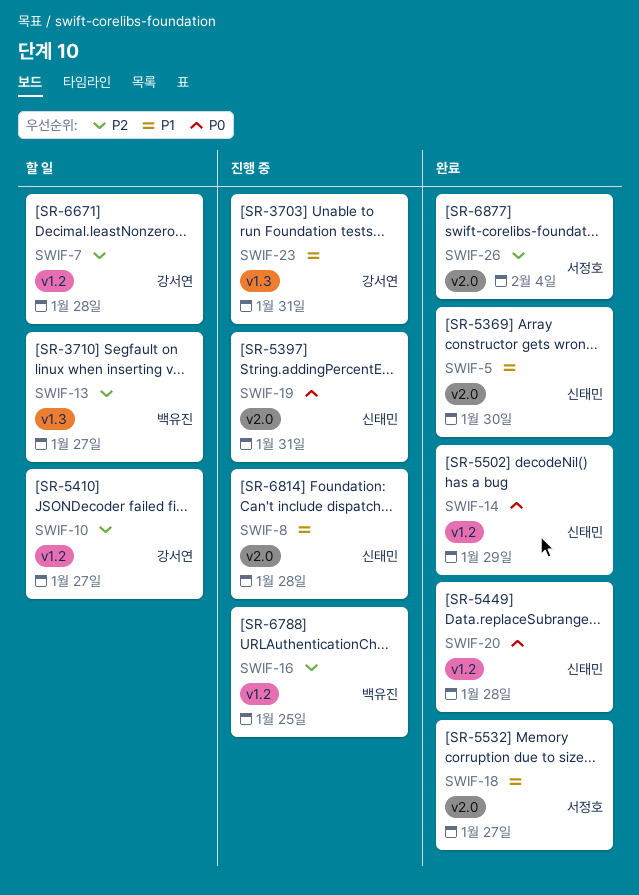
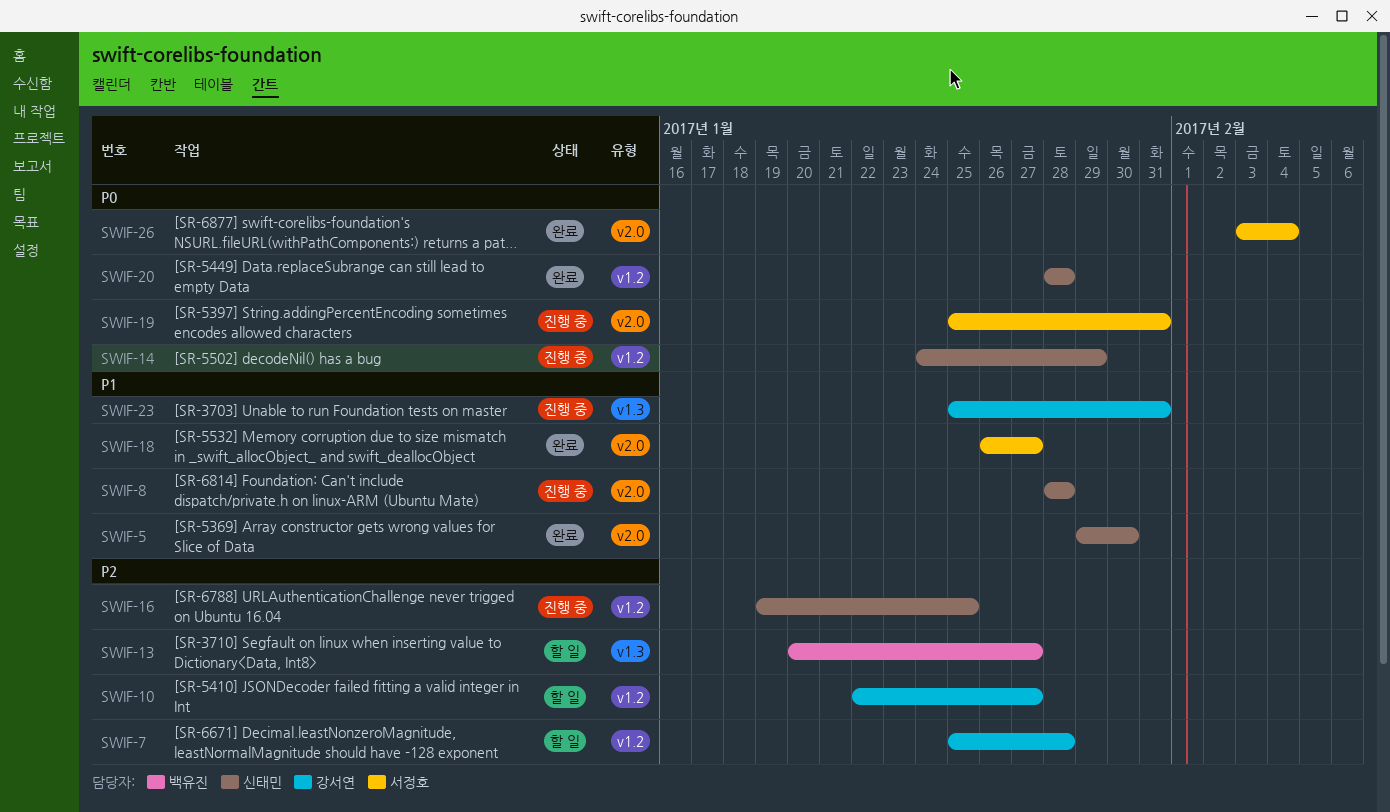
SWIF-14, status: 완료 -> 진행 중
SWIF-16, owner: 백유진 -> 신태민
SWIF-19, owner: 신태민 -> 서정호
SWIF-26, priority: P2 -> P0

